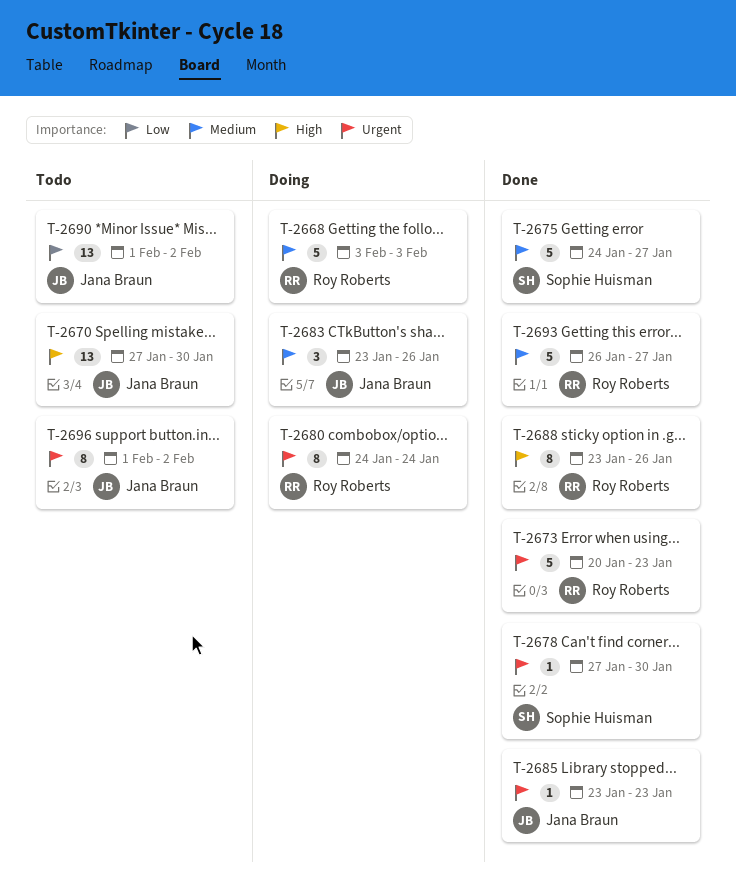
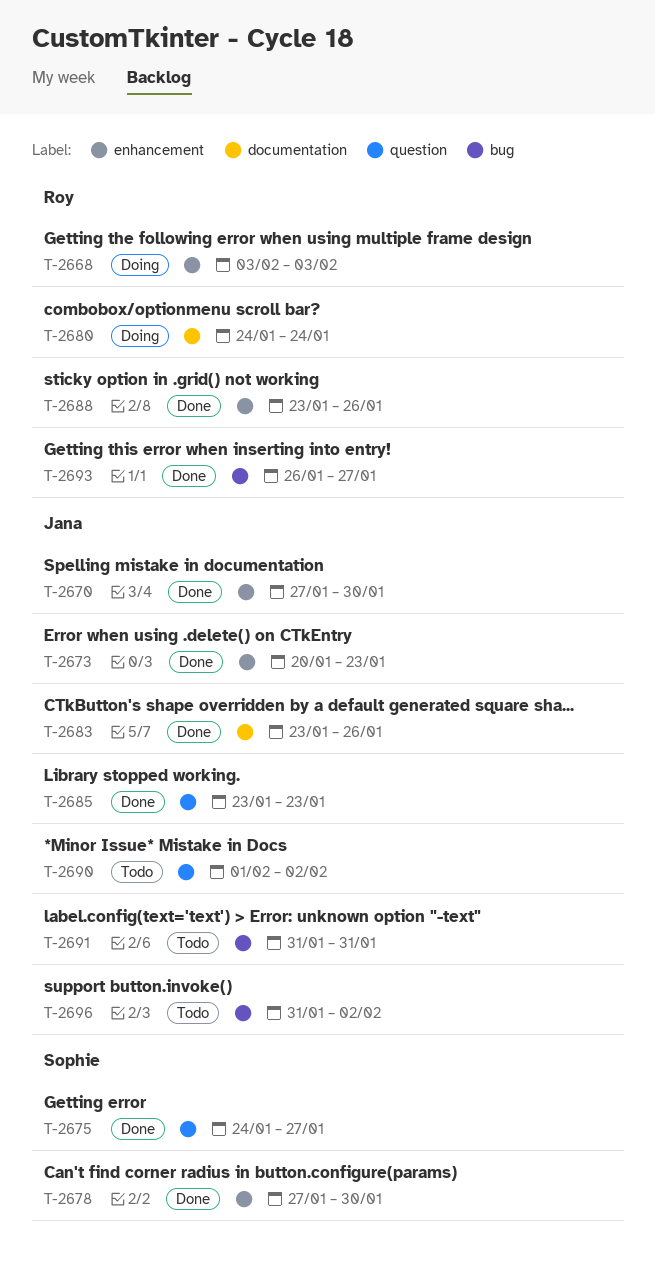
T-2670, status: Todo -> Done
T-2673, owner: Roy Roberts -> Jana Braun
T-2683, status: Doing -> Done
T-2691: none -> present
T-2696, start: Feb 1 -> Jan 31

